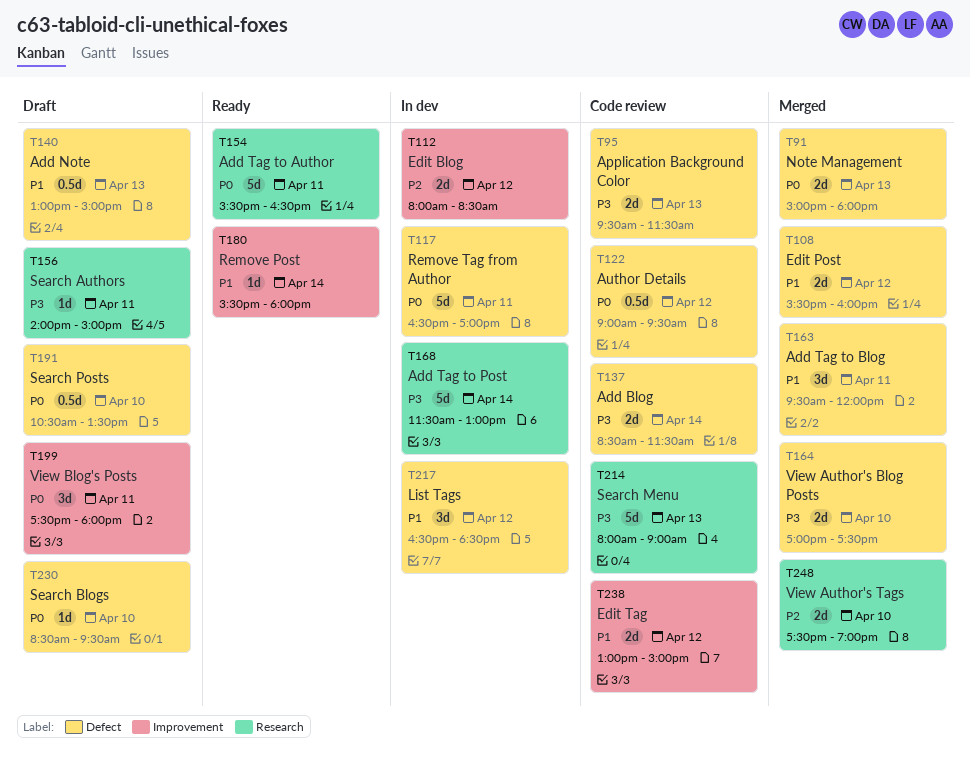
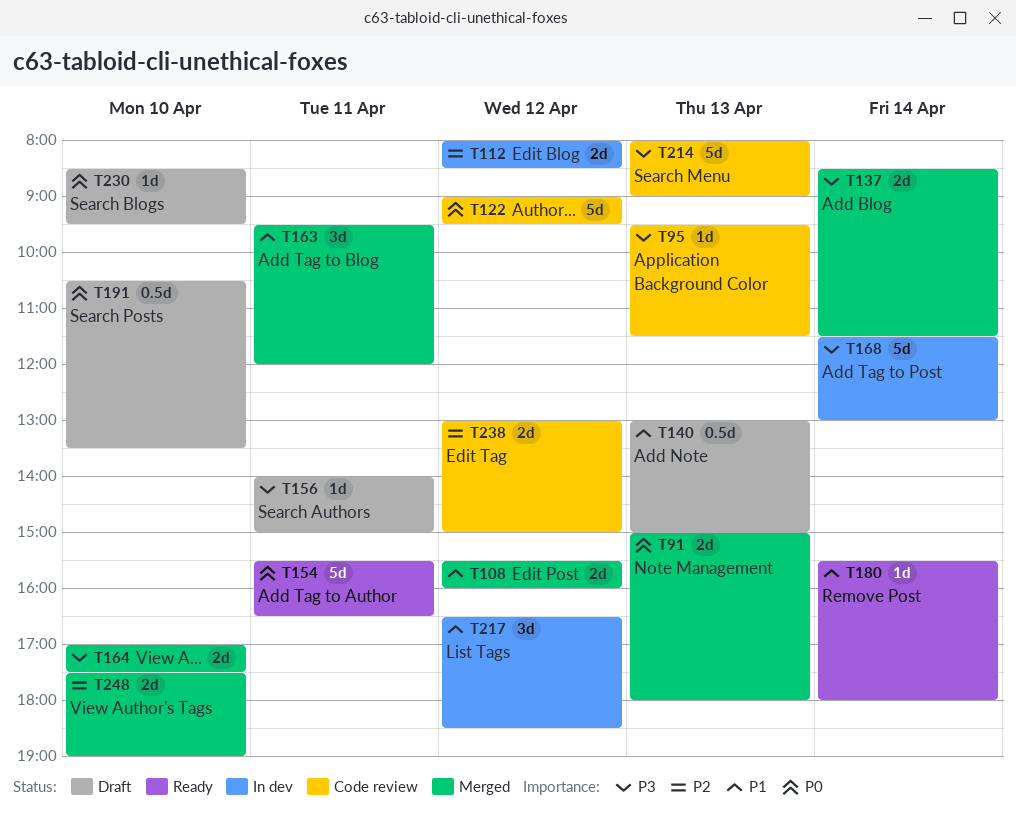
T95, estimate: 2d -> 1d
T117: present -> none
T122, estimate: 0.5d -> 5d
T137, status: Code review -> Merged
T199: present -> none
T238, priority: P1 -> P2

